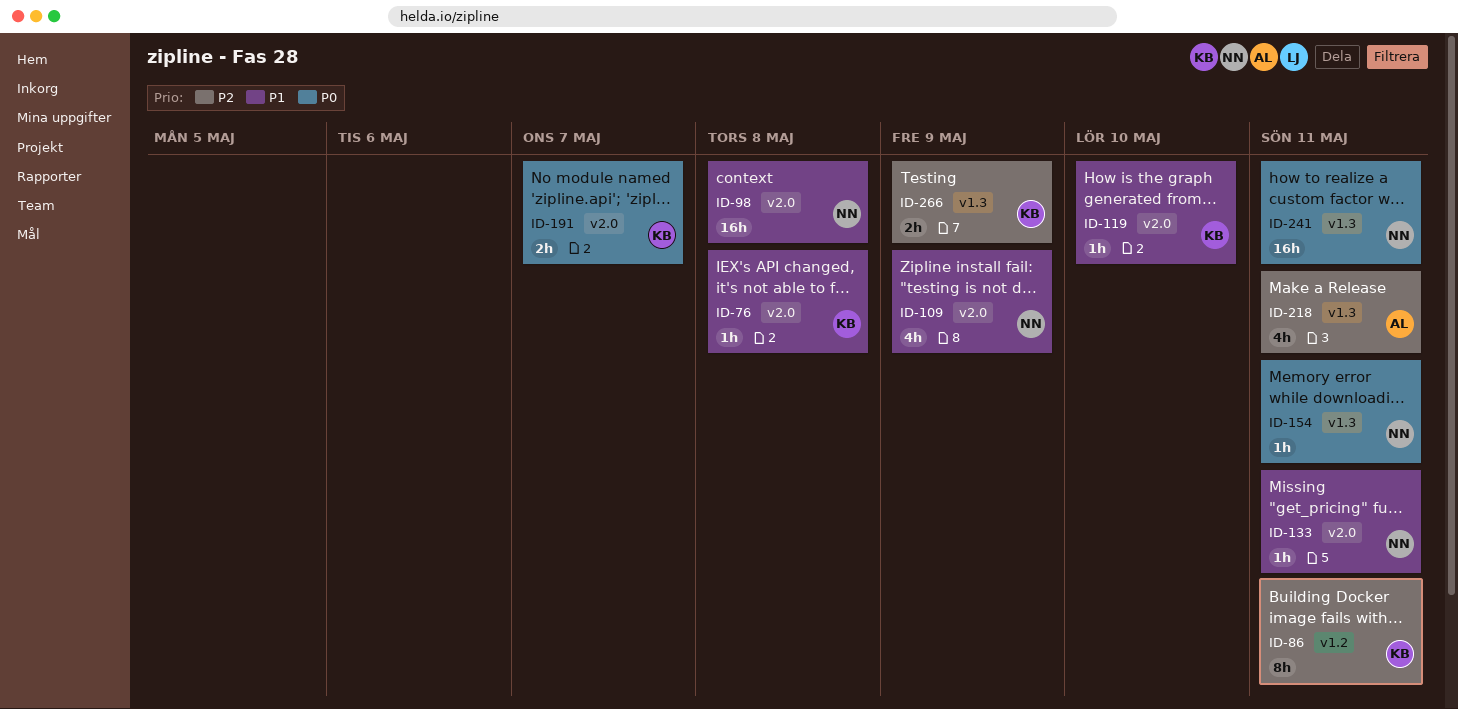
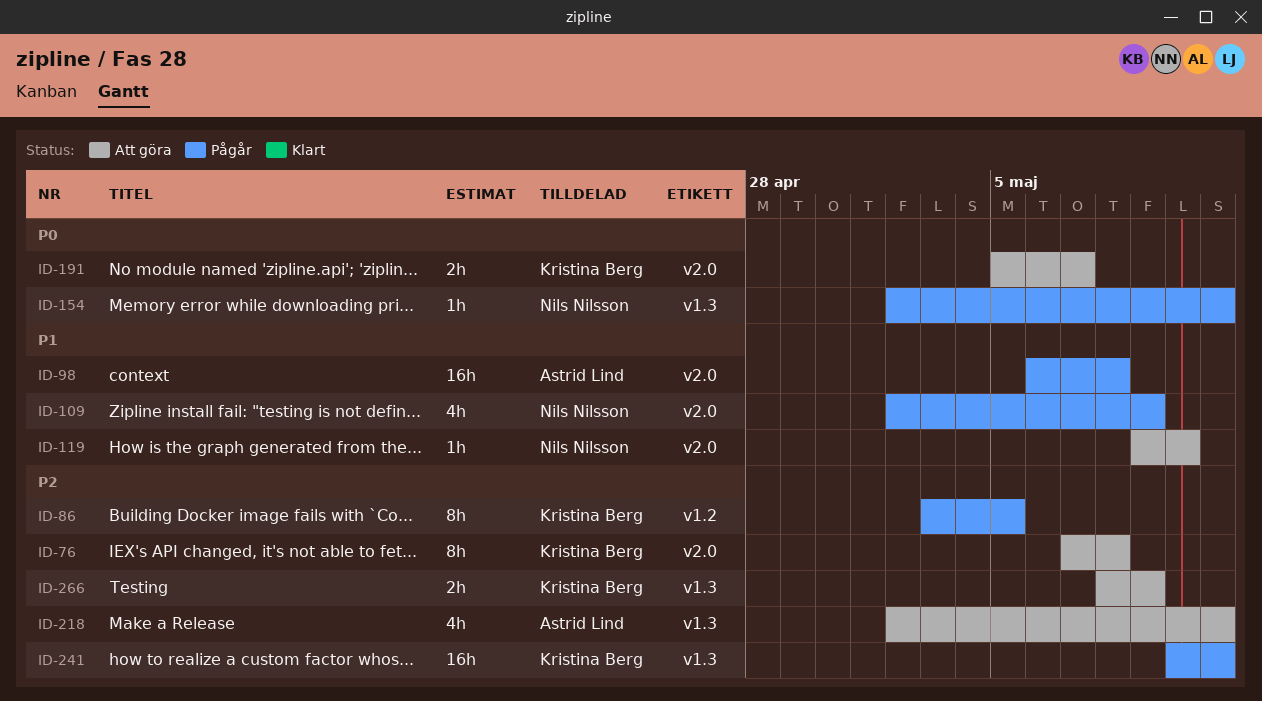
ID-76, priority: P1 -> P2
ID-76, estimate: 1h -> 8h
ID-86, due: May 11 -> May 5
ID-98, owner: Nils Nilsson -> Astrid Lind
ID-119, owner: Kristina Berg -> Nils Nilsson
ID-133: present -> none
ID-241, owner: Nils Nilsson -> Kristina Berg
ID-241, priority: P0 -> P2

